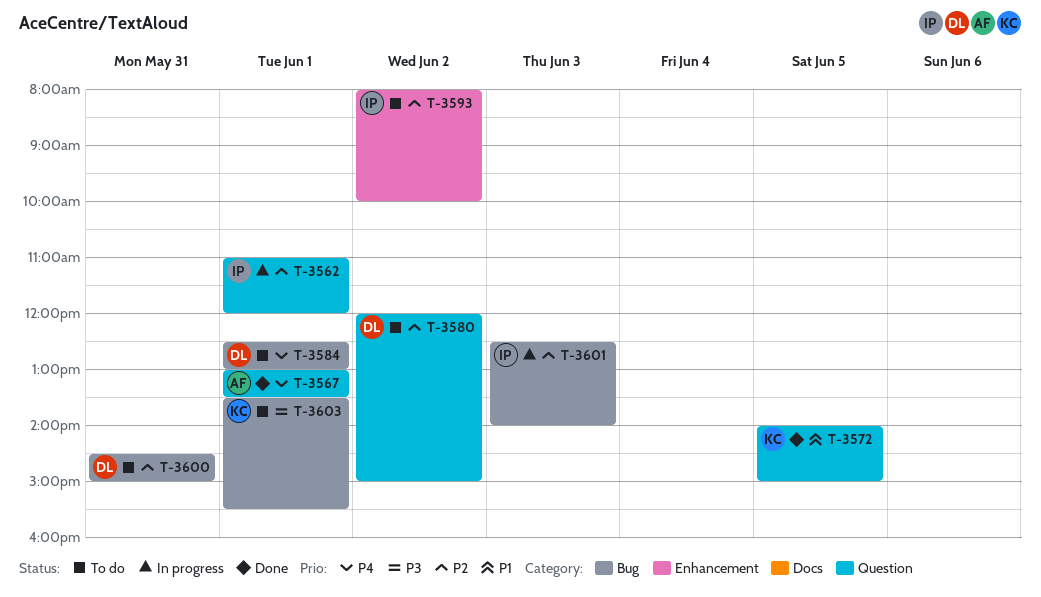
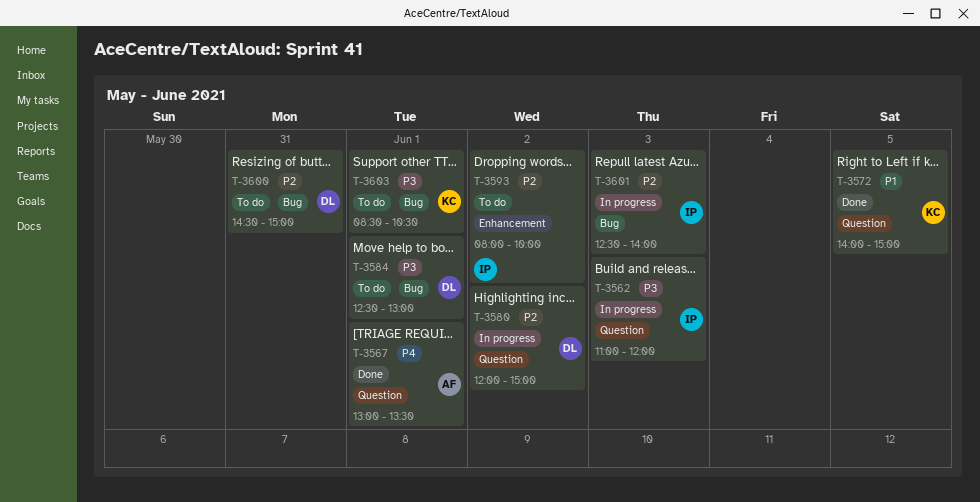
T-3562, priority: P2 -> P3
T-3562, day: Jun 1 -> Jun 3
T-3580, status: To do -> In progress
T-3584, priority: P4 -> P3
T-3603, begins: 13:30 -> 08:30
T-3603, ends: 15:30 -> 10:30

